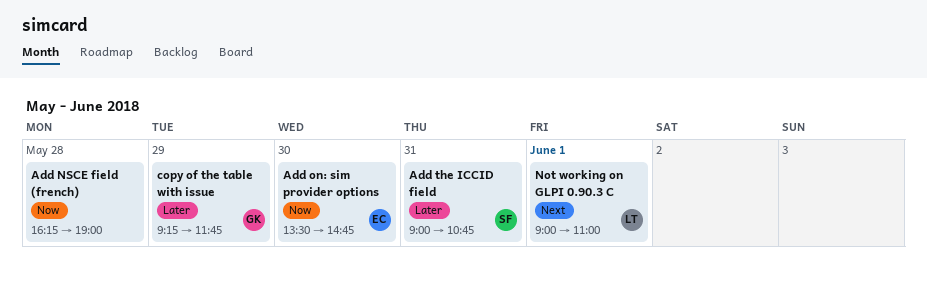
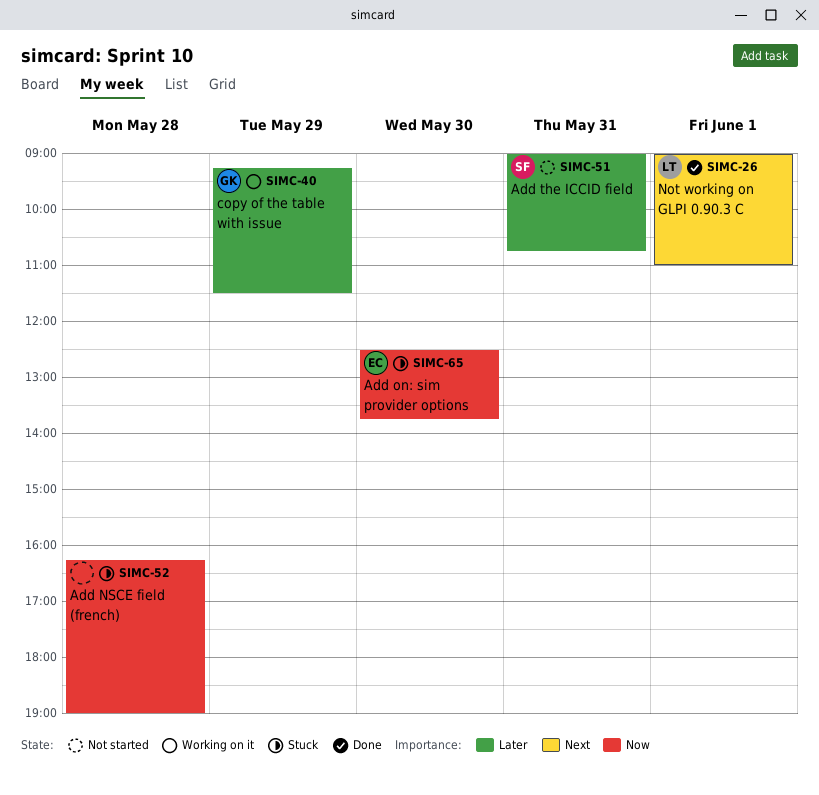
Add on: sim provider options, begins: 13:30 -> 12:30
Add on: sim provider options, ends: 14:45 -> 13:45
copy of the table with issue, ends: 11:45 -> 11:30

